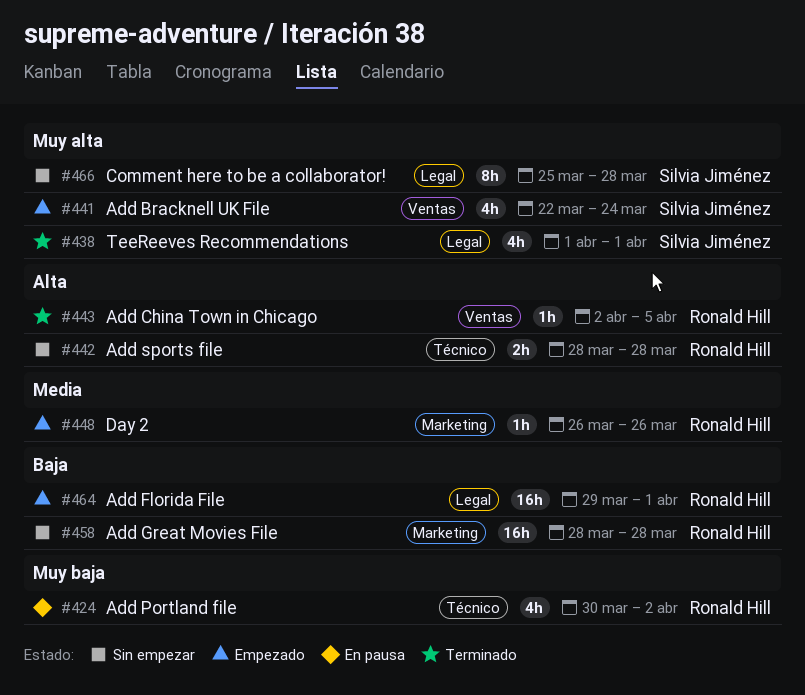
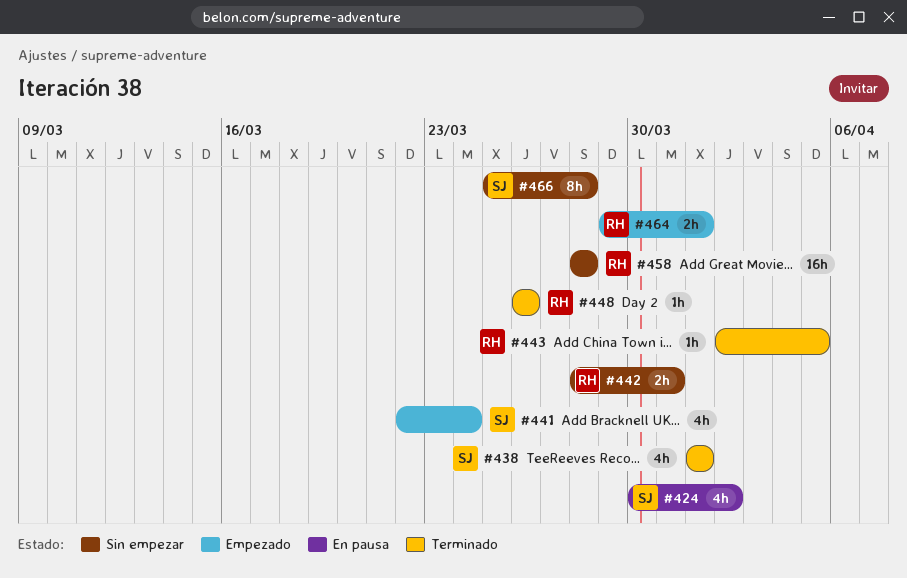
#424, owner: Ronald Hill -> Silvia Jiménez
#442, due: Mar 28 -> Mar 31
#448, status: Empezado -> Terminado
#464, estimate: 16h -> 2h

